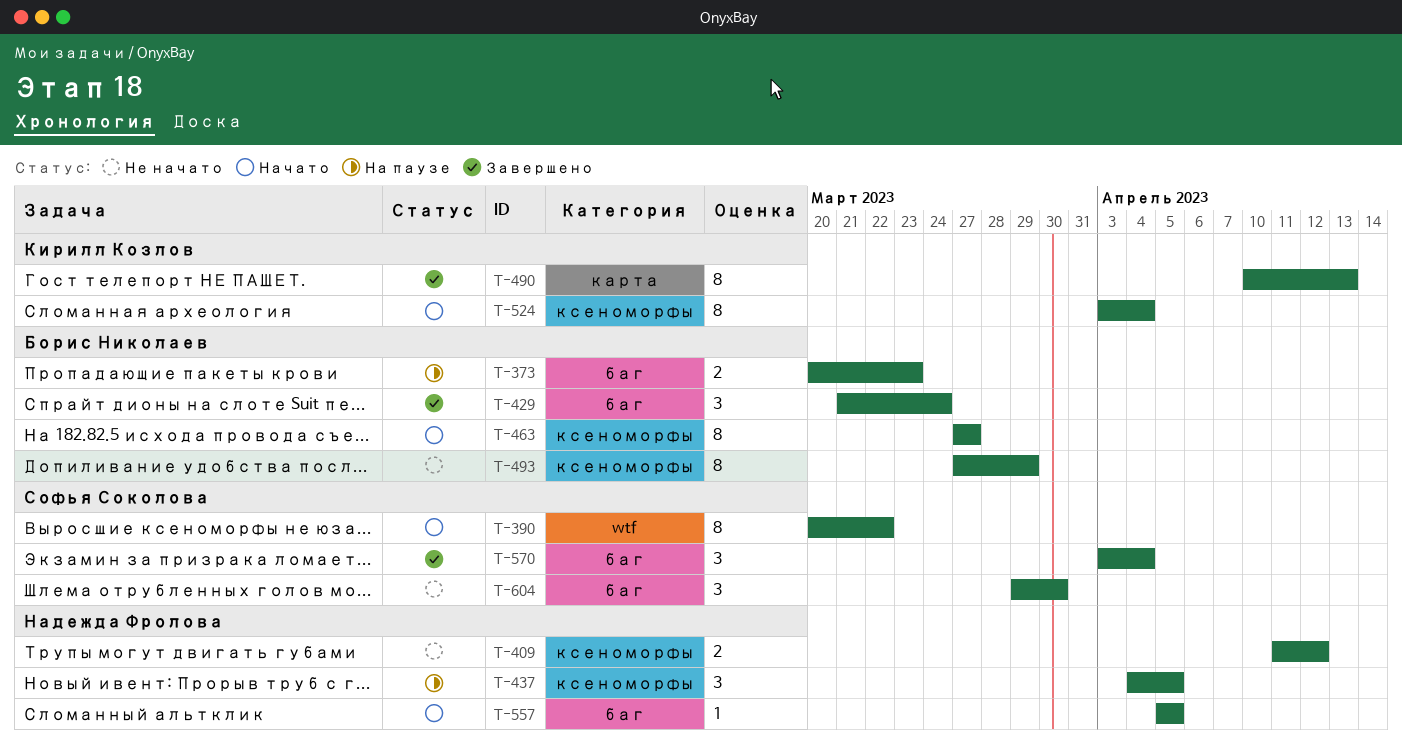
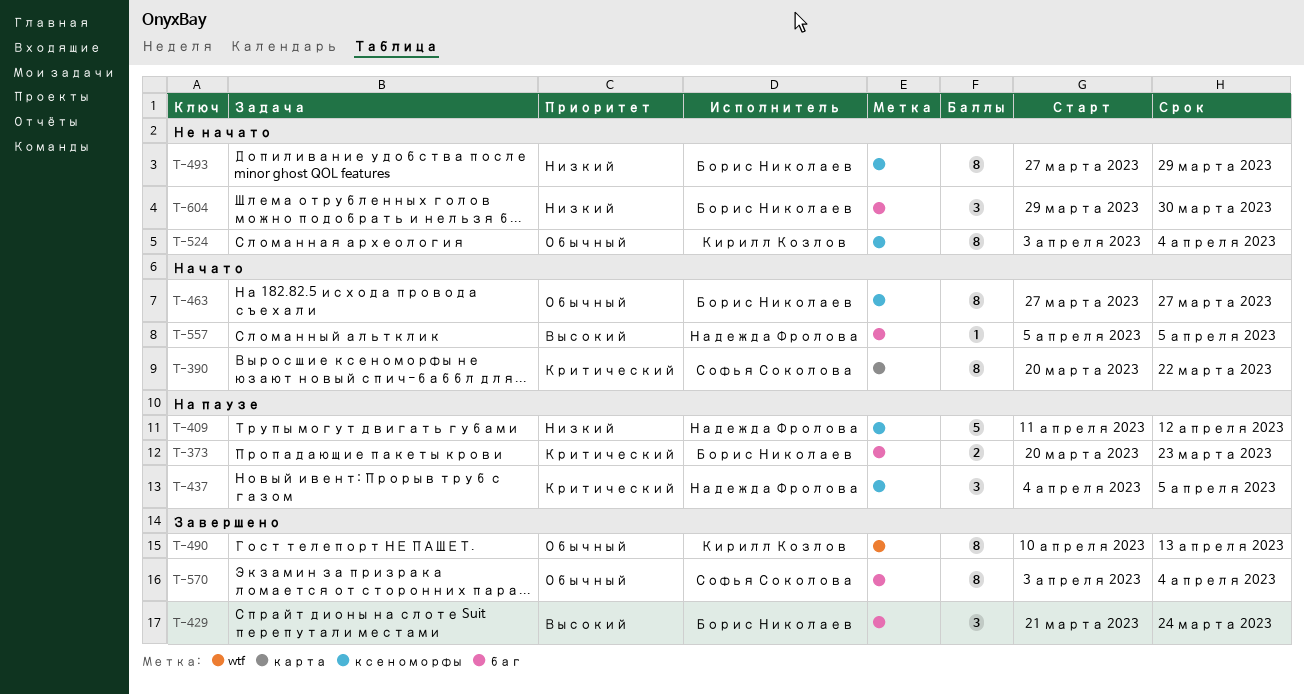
T-390, label: wtf -> карта
T-409, status: Не начато -> На паузе
T-409, estimate: 2 -> 5
T-490, label: карта -> wtf
T-524, status: Начато -> Не начато
T-570, estimate: 3 -> 8
T-604, owner: Софья Соколова -> Борис Николаев

